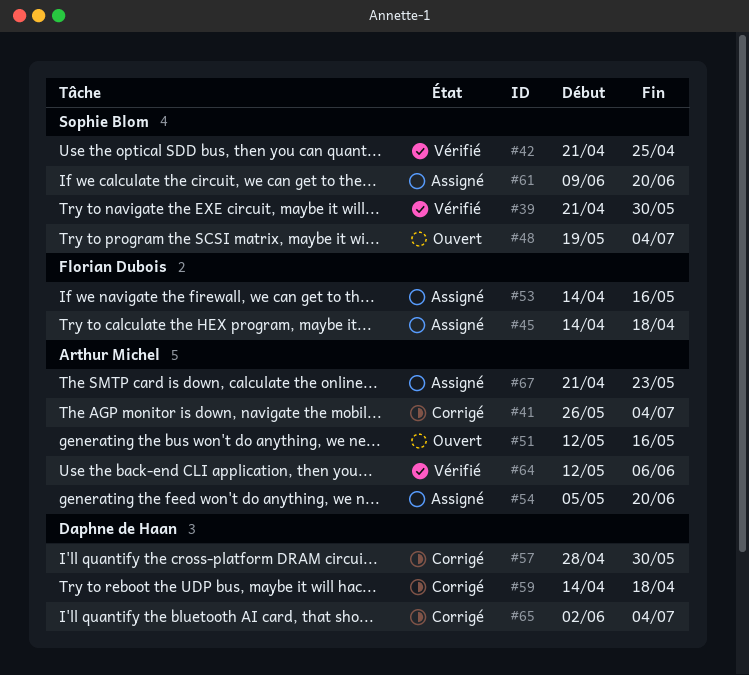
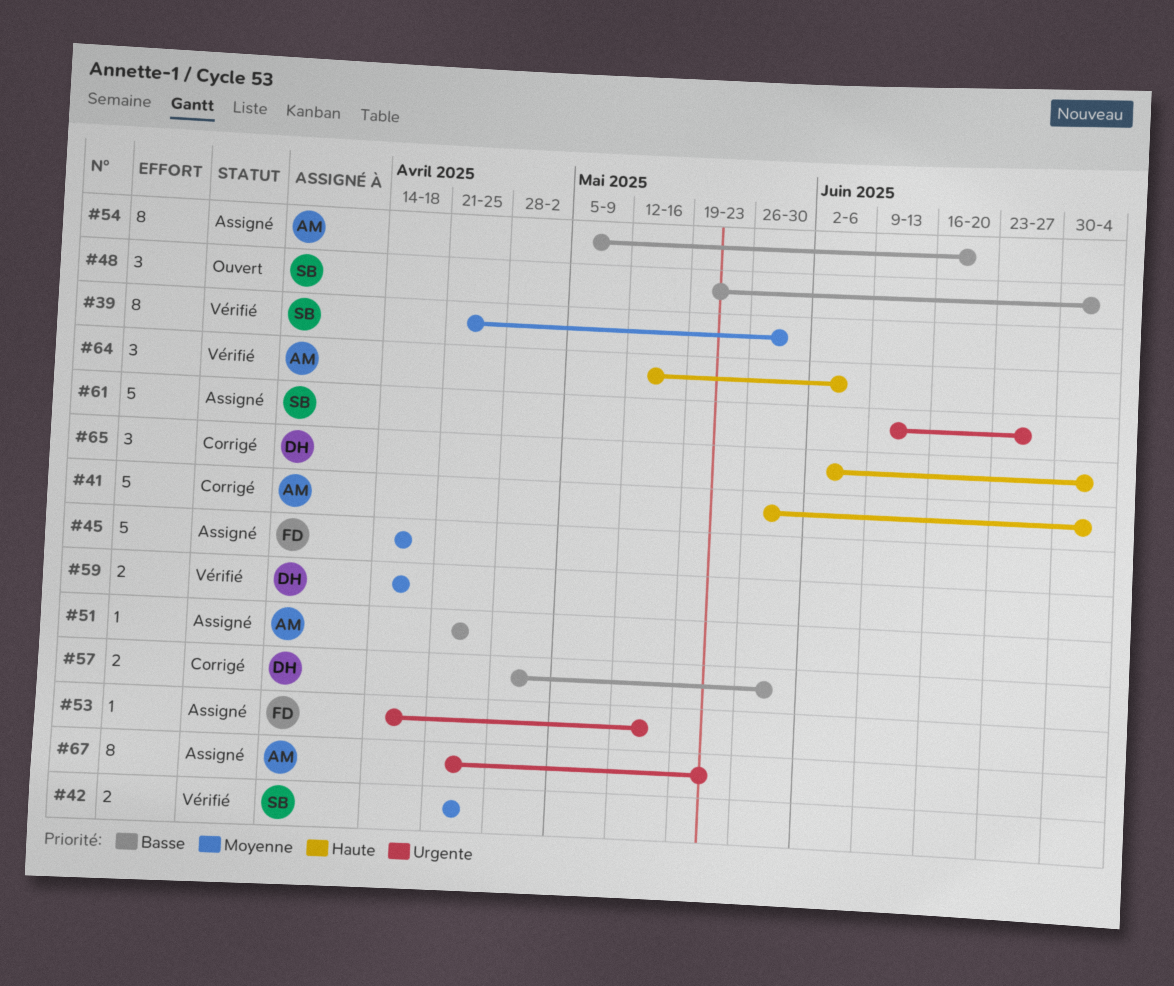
#51, status: Ouvert -> Assigné
#51, start: May 12 -> Apr 21
#51, due: May 16 -> Apr 25
#59, status: Corrigé -> Vérifié
#61, due: Jun 20 -> Jun 27

